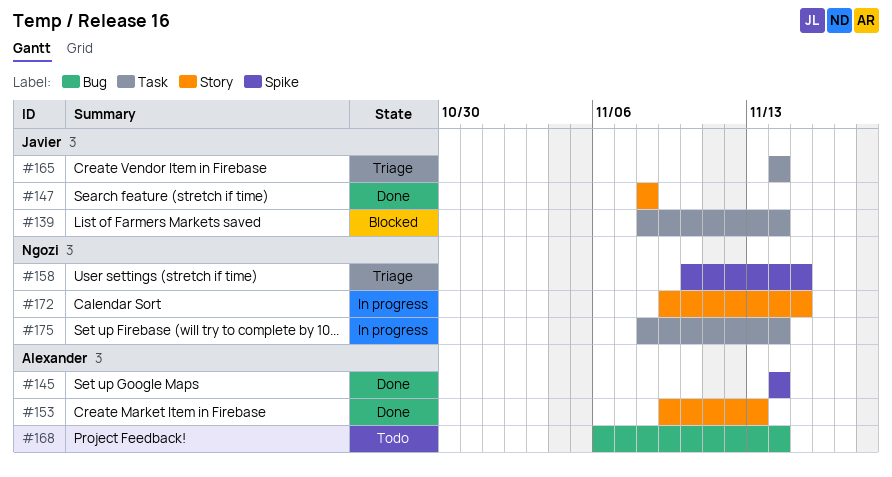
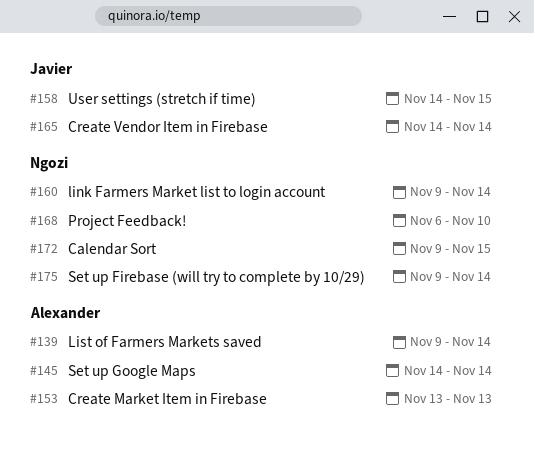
#139, owner: Javier -> Alexander
#139, start: Nov 8 -> Nov 9
#147: present -> none
#153, start: Nov 9 -> Nov 13
#158, owner: Ngozi -> Javier
#158, start: Nov 10 -> Nov 14
#160: none -> present
#168, owner: Alexander -> Ngozi
#168, due: Nov 14 -> Nov 10
#175, start: Nov 8 -> Nov 9

